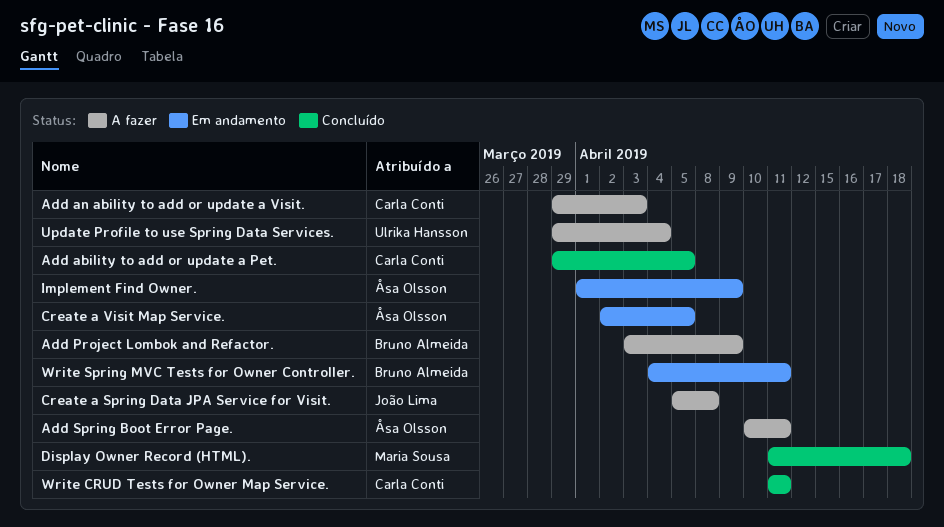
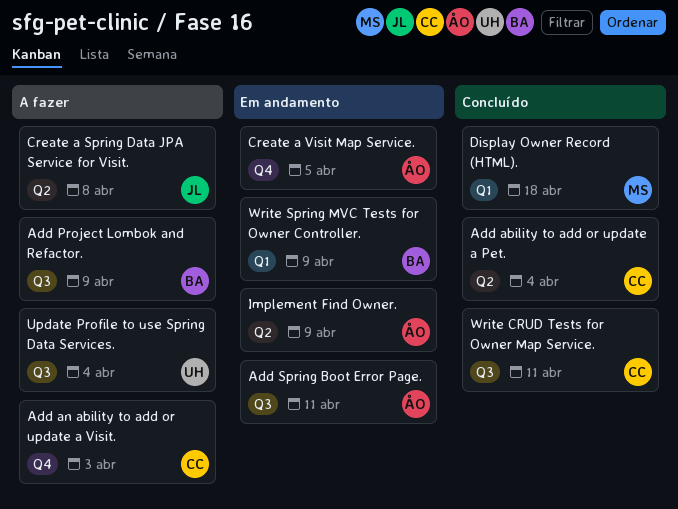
Add ability to add or update a Pet., due: Apr 5 -> Apr 4
Add Spring Boot Error Page., status: A fazer -> Em andamento
Write Spring MVC Tests for Owner Controller., due: Apr 11 -> Apr 9

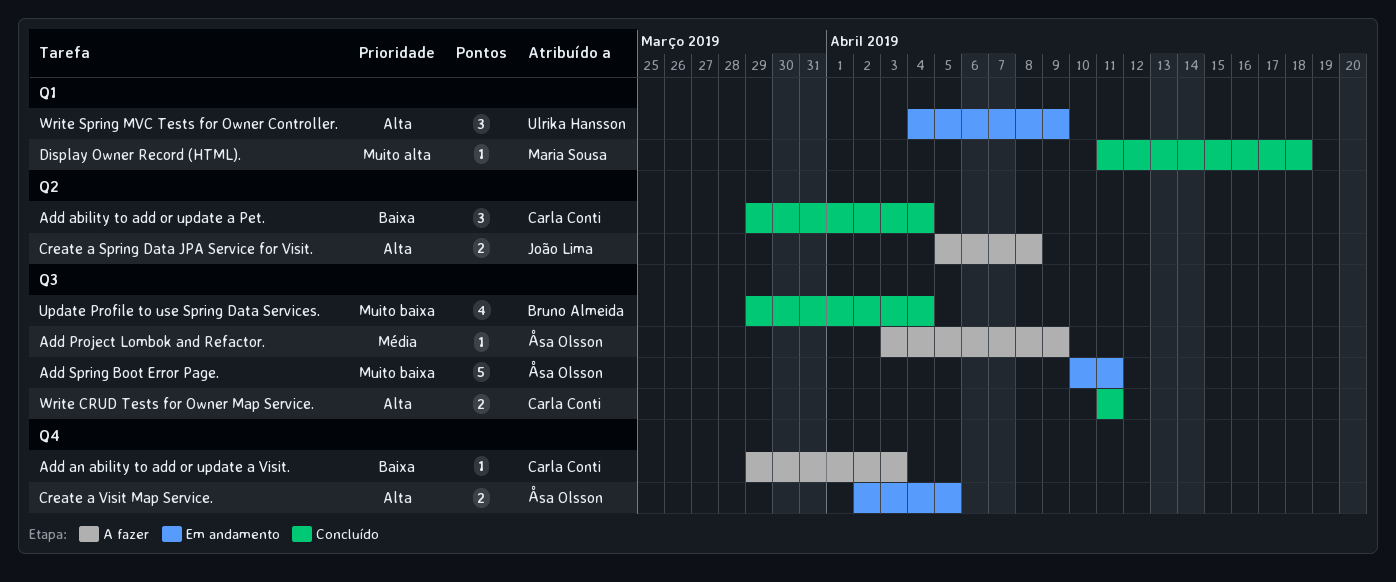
Add Project Lombok and Refactor., owner: Bruno Almeida -> Åsa Olsson
Implement Find Owner.: present -> none
Update Profile to use Spring Data Services., status: A fazer -> Concluído
Update Profile to use Spring Data Services., owner: Ulrika Hansson -> Bruno Almeida
Write Spring MVC Tests for Owner Controller., owner: Bruno Almeida -> Ulrika Hansson

